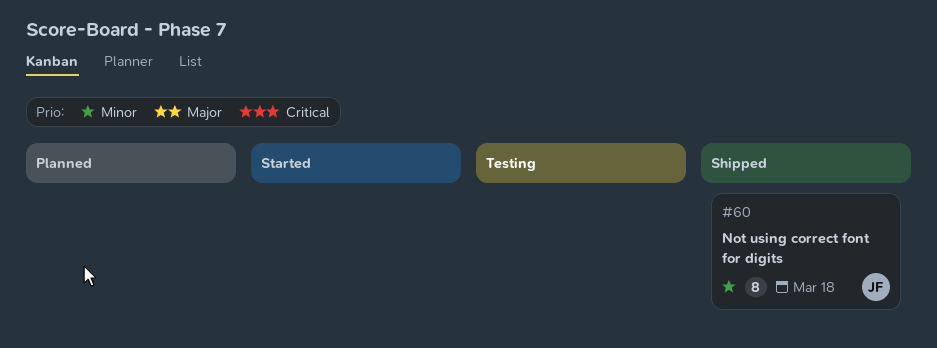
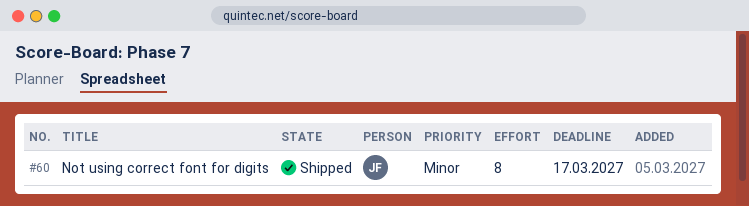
#60, due: Mar 18 -> Mar 17

